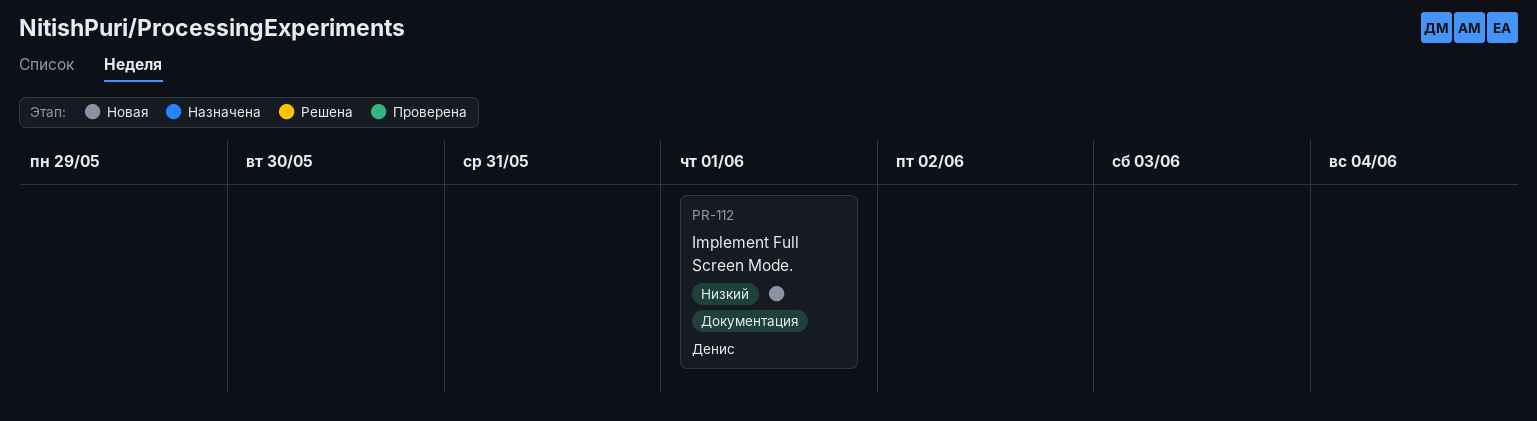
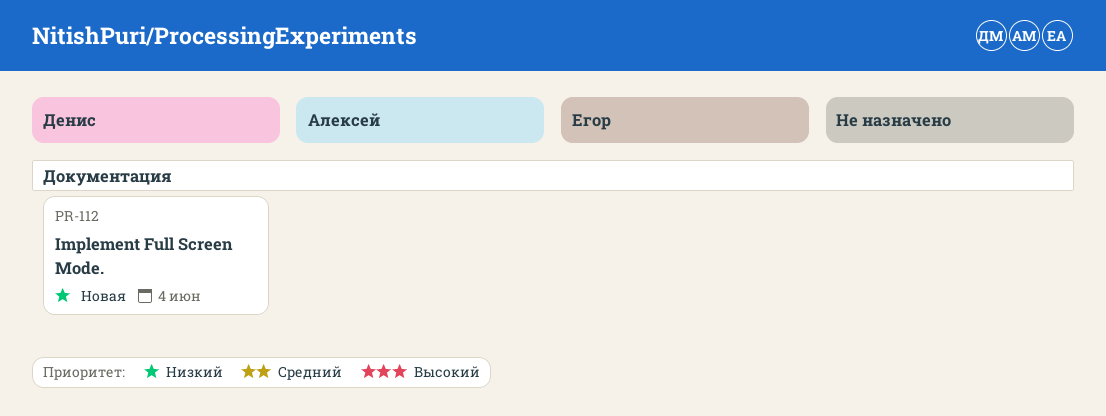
PR-112, due: Jun 1 -> Jun 4

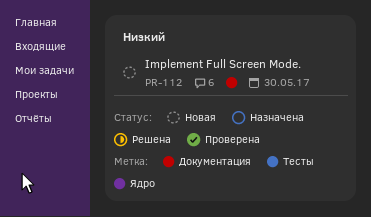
PR-112, due: Jun 4 -> May 30

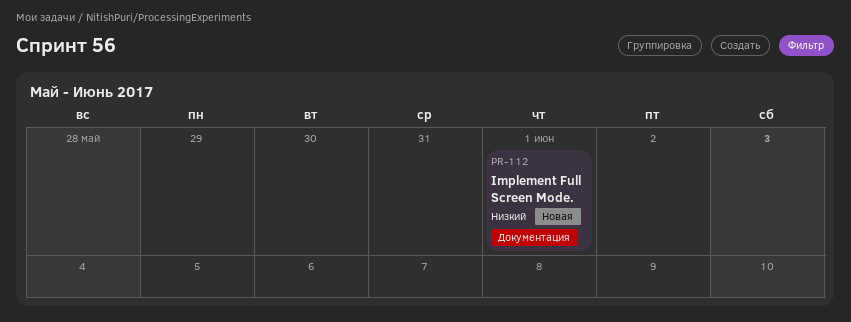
PR-112, due: May 30 -> Jun 1

